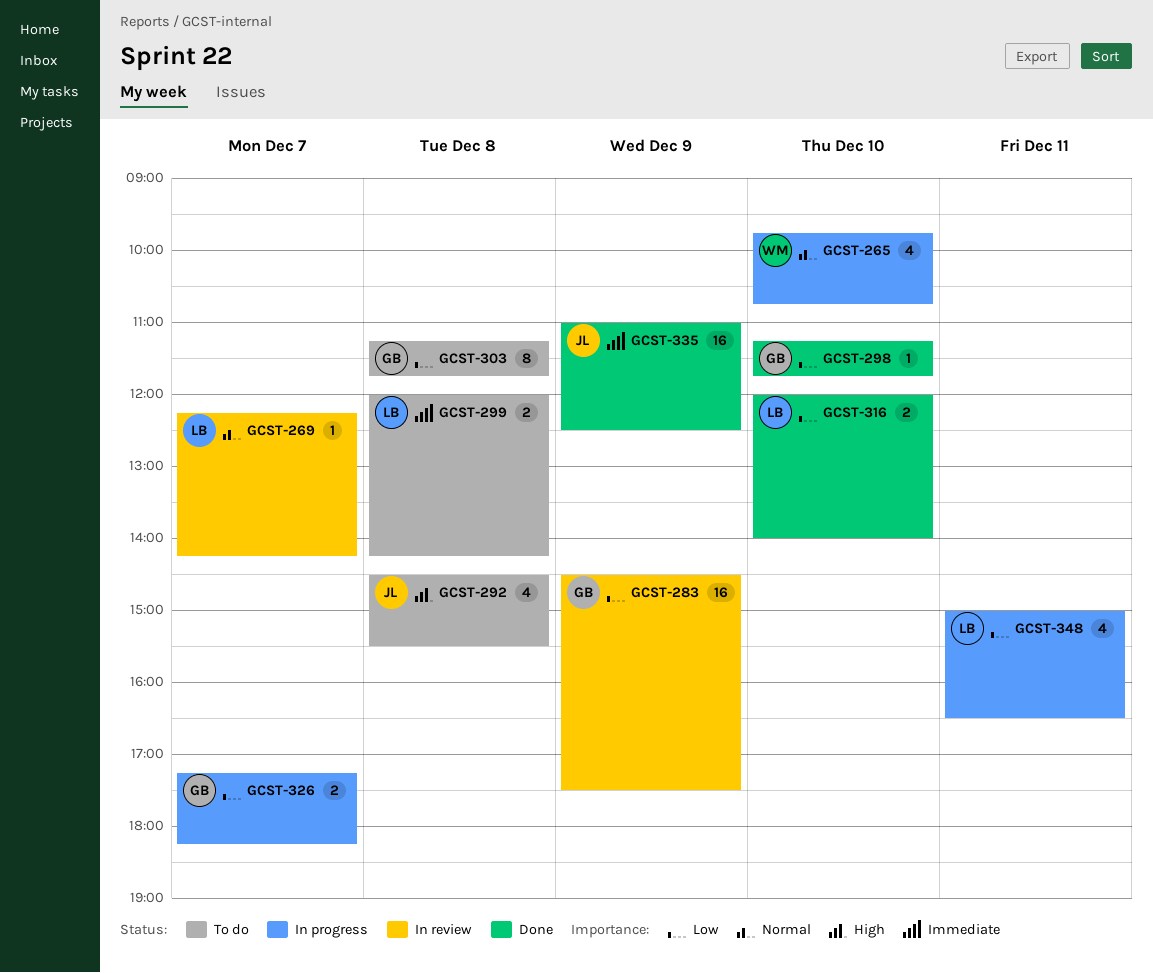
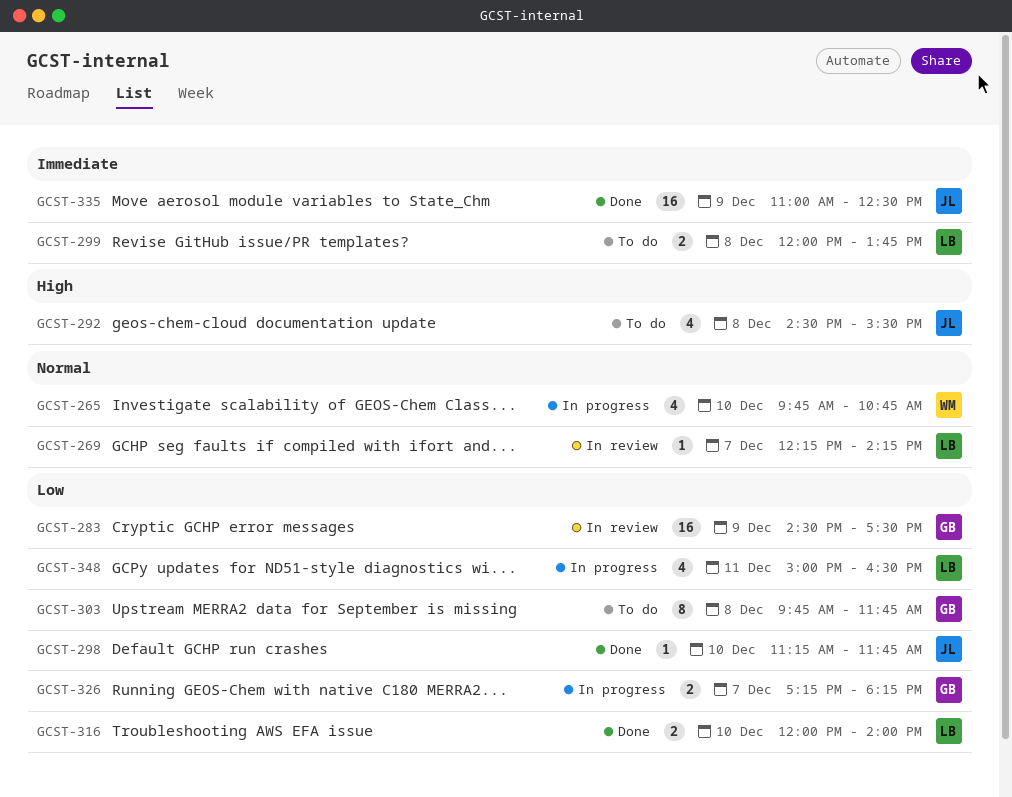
GCST-298, owner: GB -> JL
GCST-299, ends: 14:15 -> 13:45
GCST-303, begins: 11:15 -> 09:45

